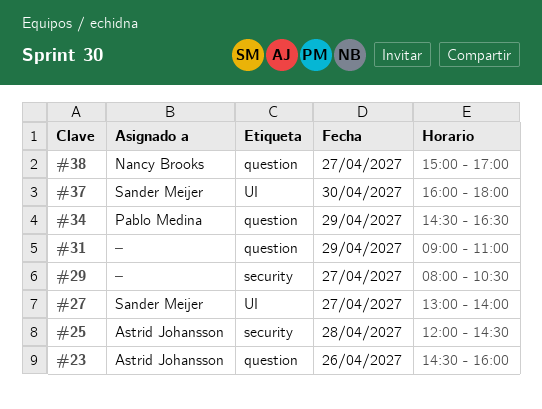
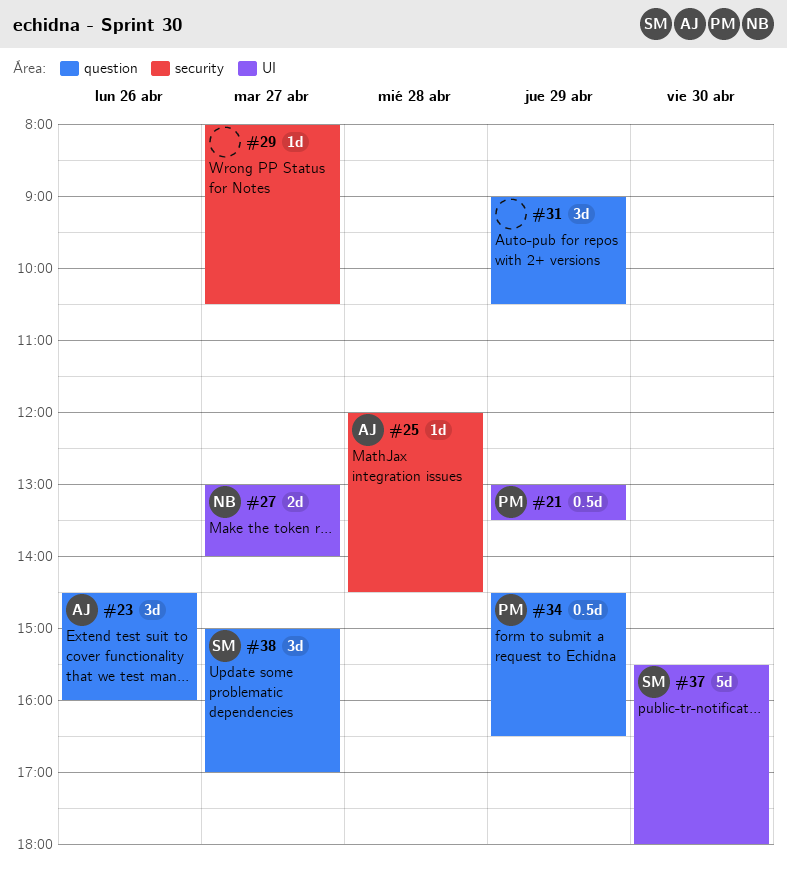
#21: none -> present
#27, owner: Sander Meijer -> Nancy Brooks
#31, ends: 11:00 -> 10:30
#37, begins: 16:00 -> 15:30
#38, owner: Nancy Brooks -> Sander Meijer

